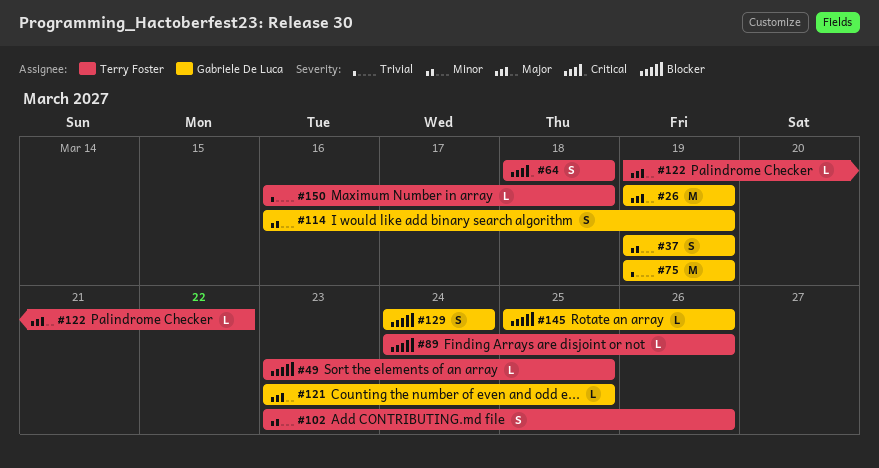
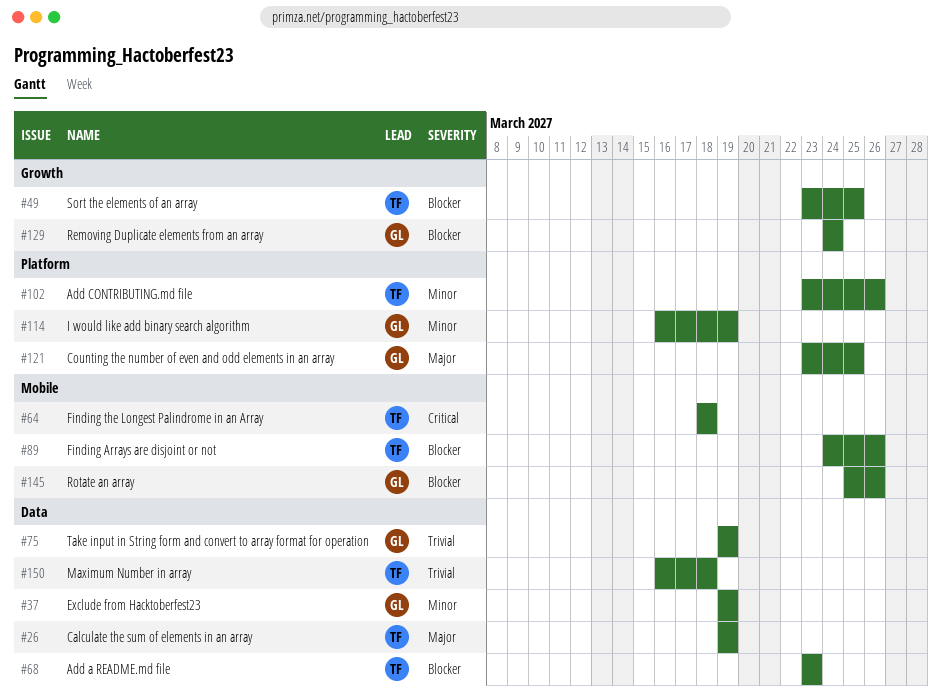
#26, owner: Gabriele De Luca -> Terry Foster
#68: none -> present
#122: present -> none

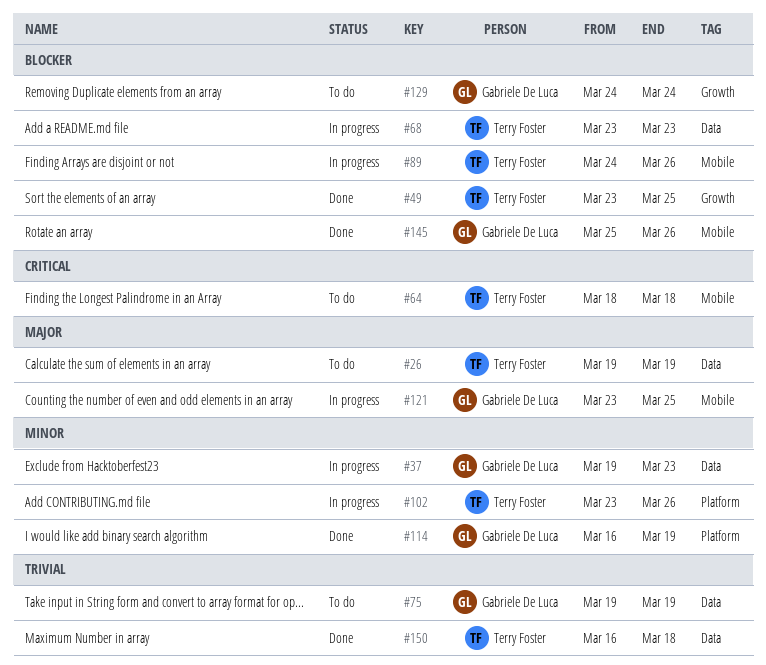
#37, due: Mar 19 -> Mar 23
#121, label: Platform -> Mobile

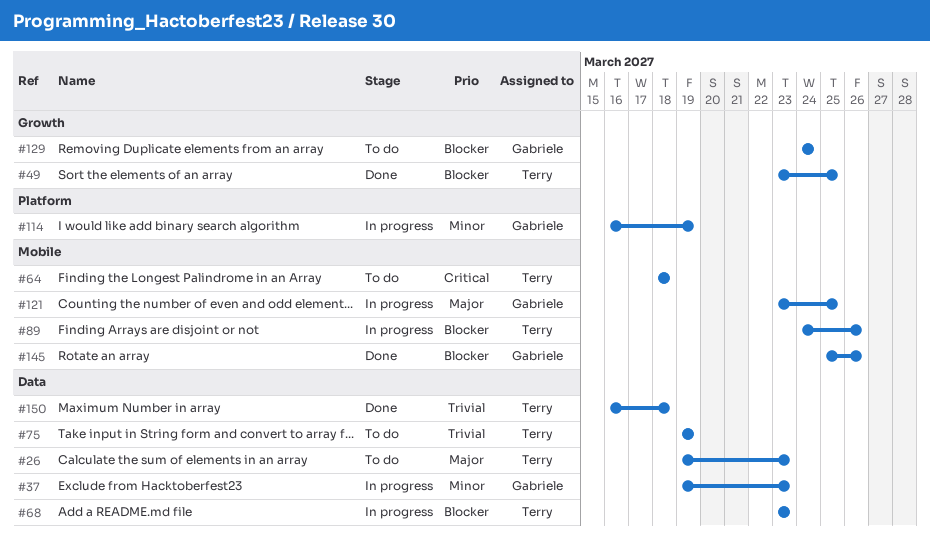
#26, due: Mar 19 -> Mar 23
#75, owner: Gabriele De Luca -> Terry Foster
#102: present -> none
#114, status: Done -> In progress

